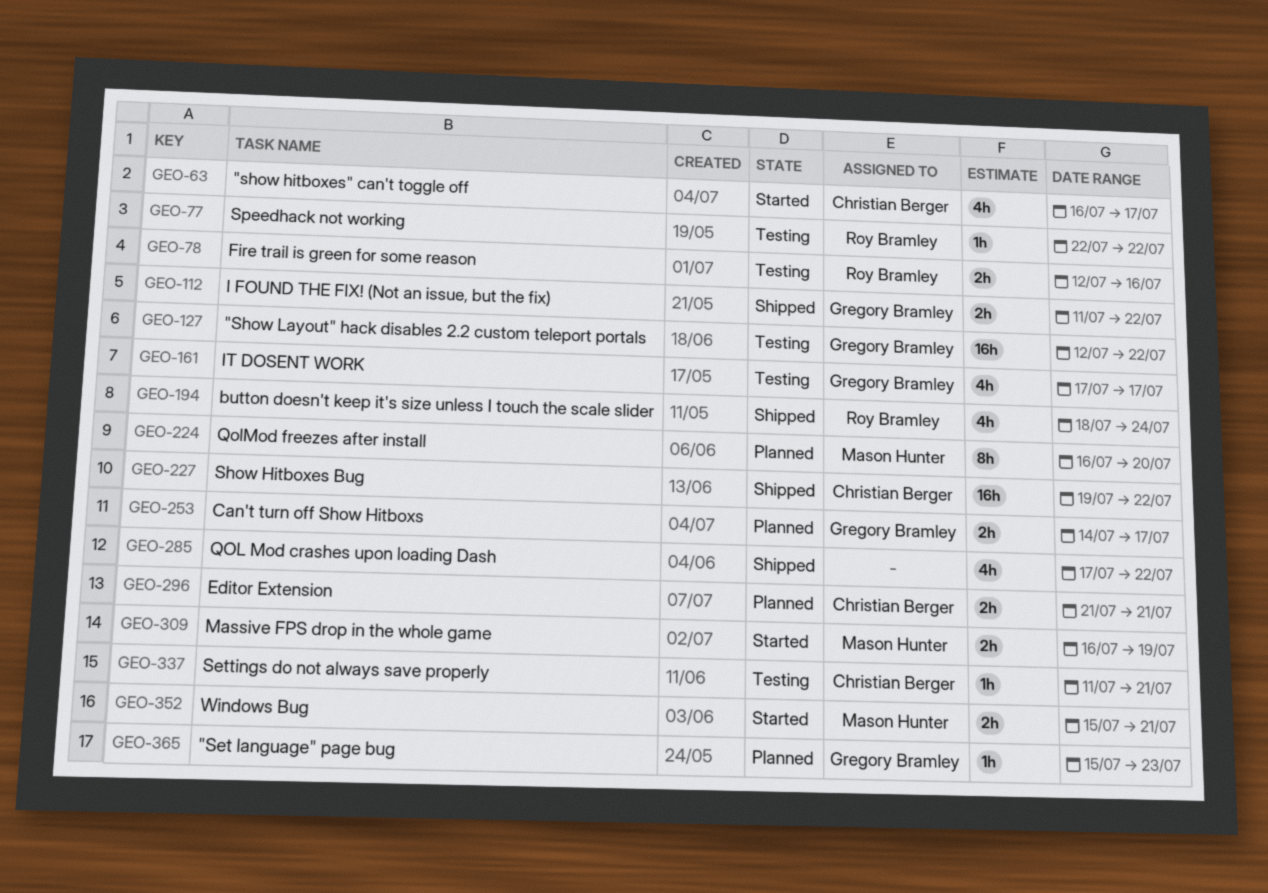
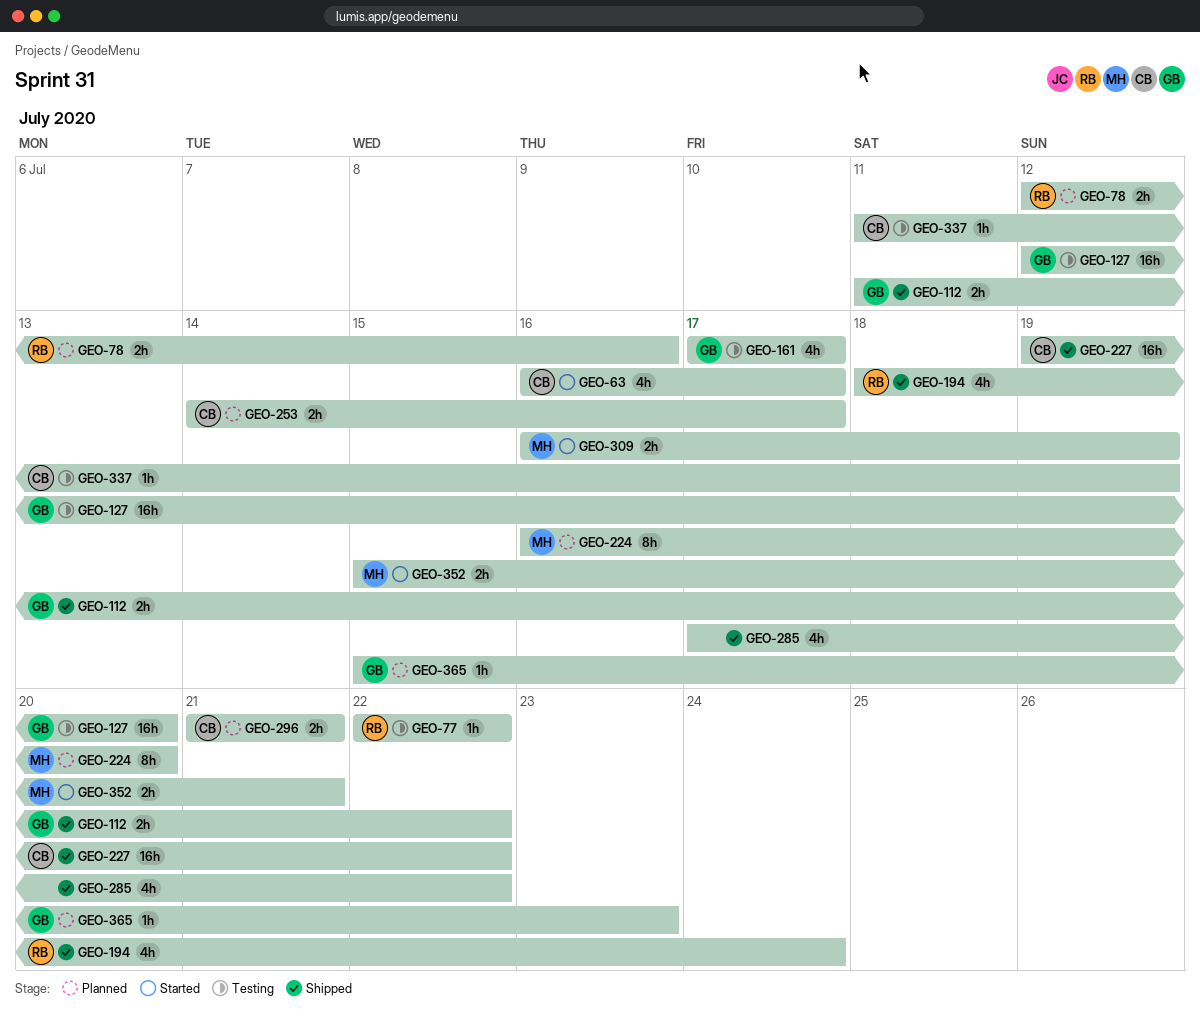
GEO-78, status: Testing -> Planned
GEO-127, due: Jul 22 -> Jul 20
GEO-253, owner: Gregory Bramley -> Christian Berger
GEO-337, due: Jul 21 -> Jul 19

